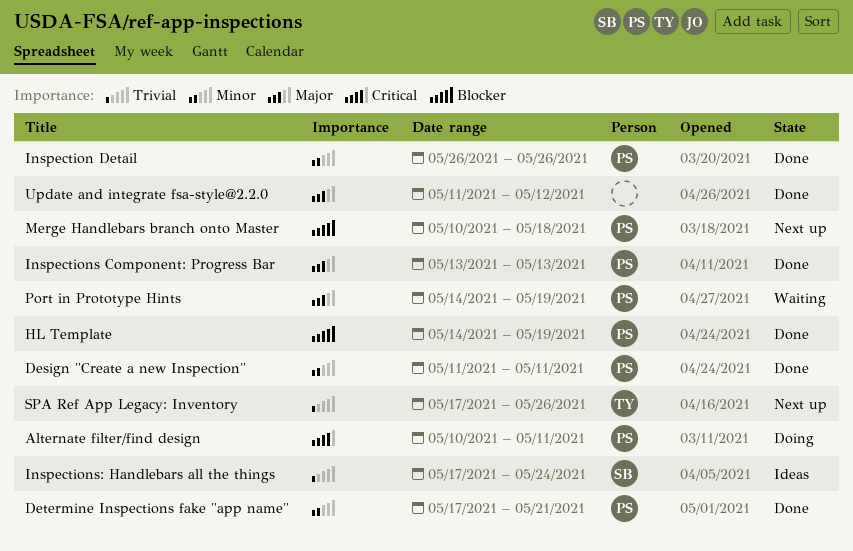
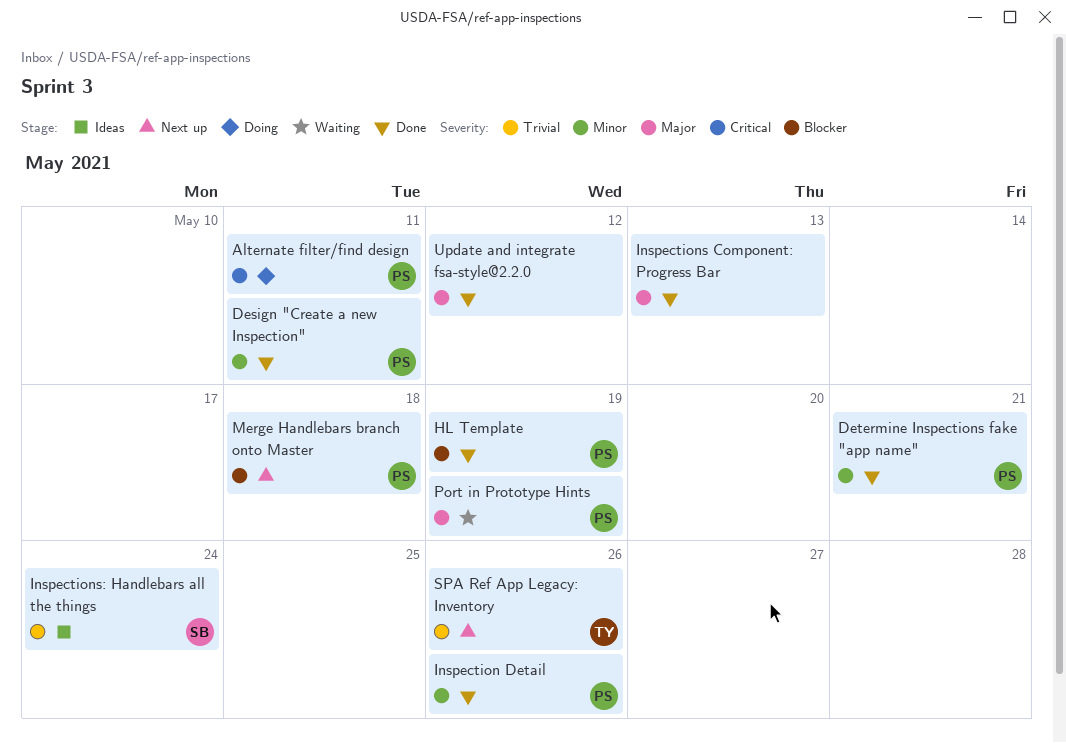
Inspections Component: Progress Bar, owner: PS -> none

